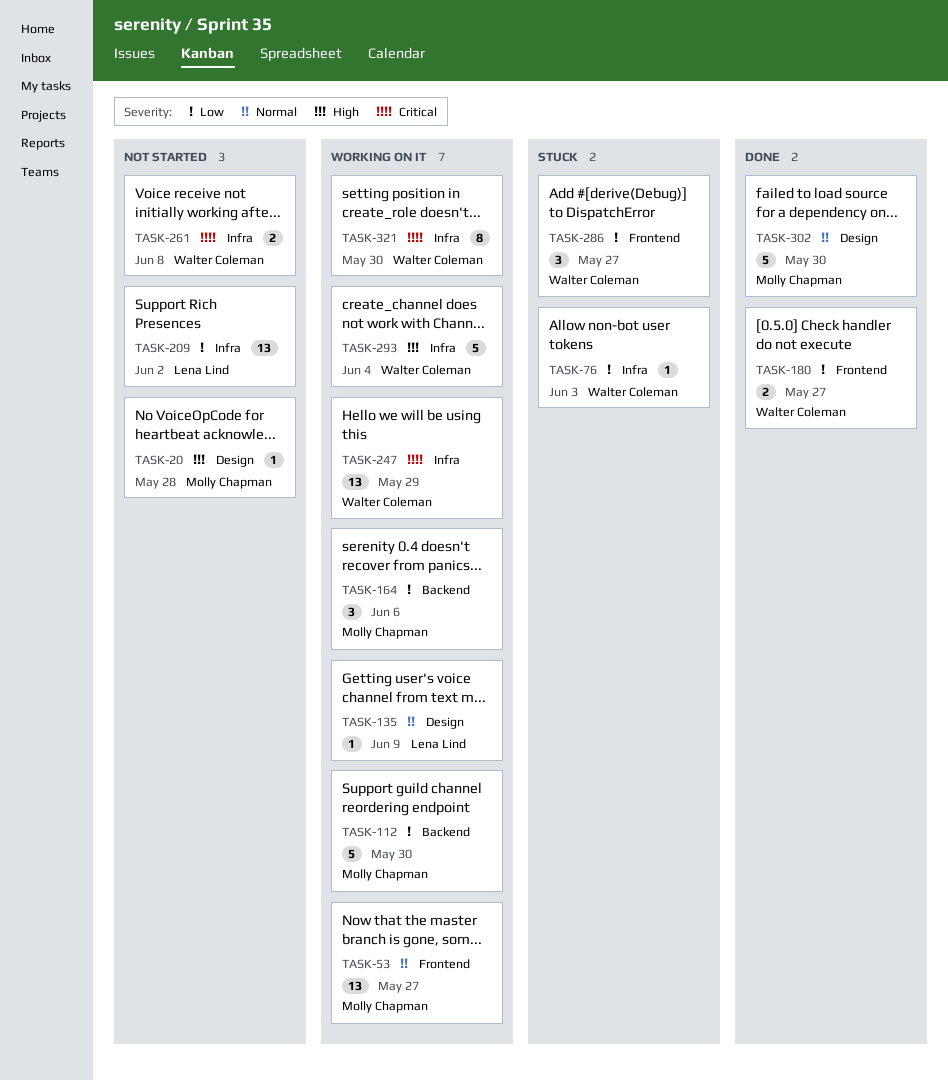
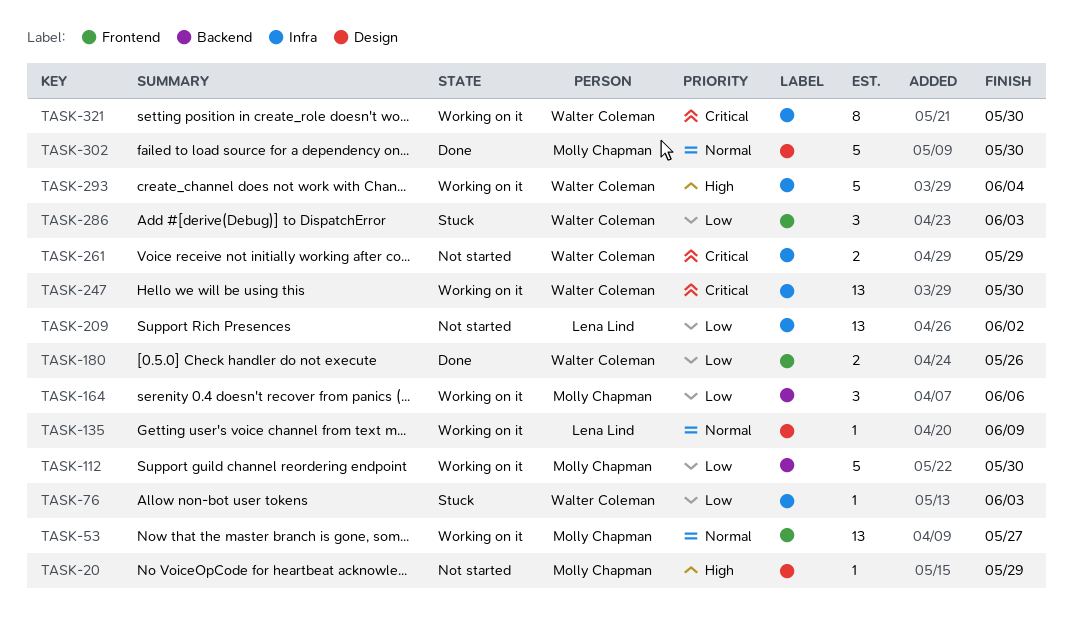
TASK-20, due: May 28 -> May 29
TASK-180, due: May 27 -> May 26
TASK-247, due: May 29 -> May 30
TASK-261, due: Jun 8 -> May 29
TASK-286, due: May 27 -> Jun 3

